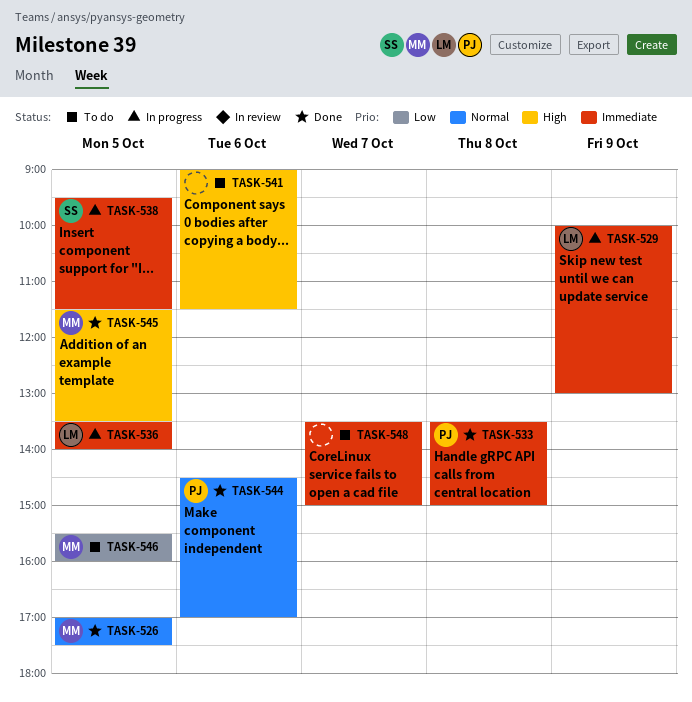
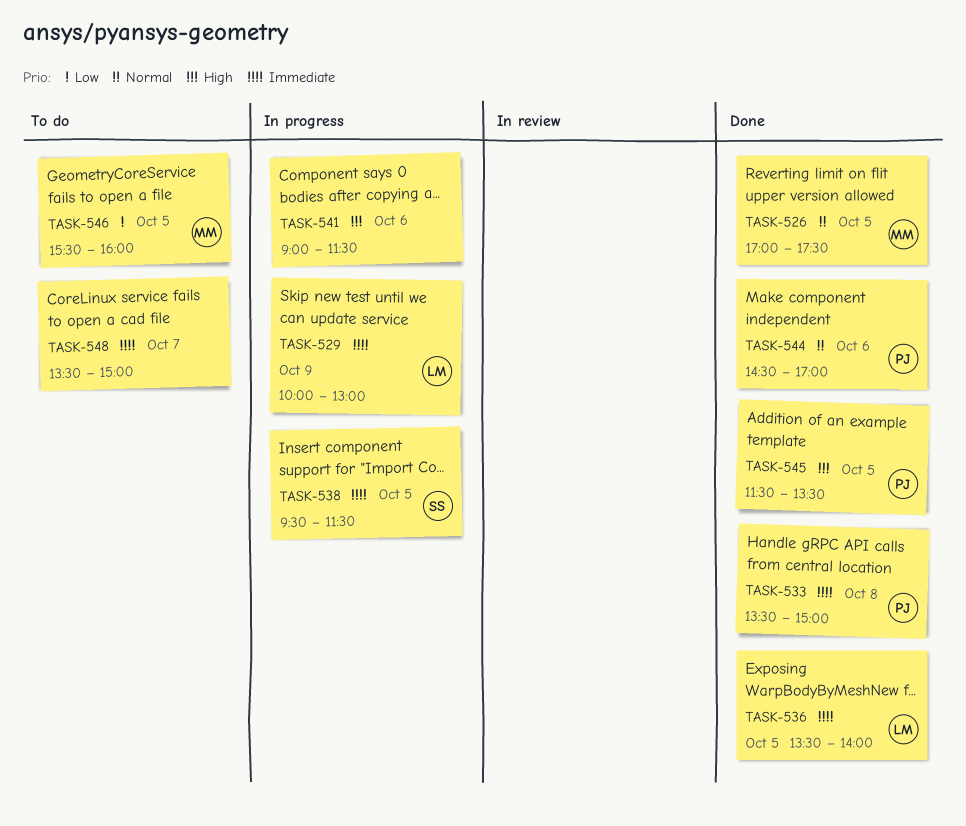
TASK-536, status: In progress -> Done
TASK-541, status: To do -> In progress
TASK-545, owner: MM -> PJ

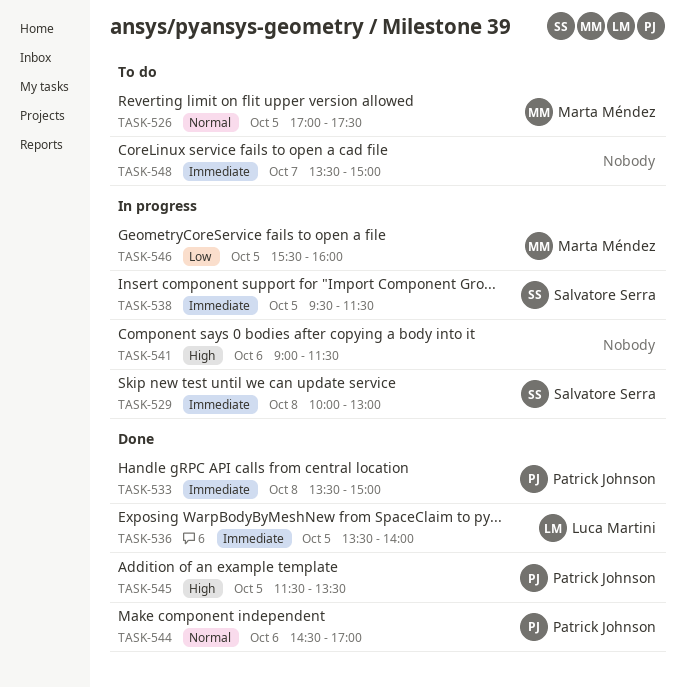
TASK-526, status: Done -> To do
TASK-529, owner: Luca Martini -> Salvatore Serra
TASK-529, day: Oct 9 -> Oct 8
TASK-546, status: To do -> In progress

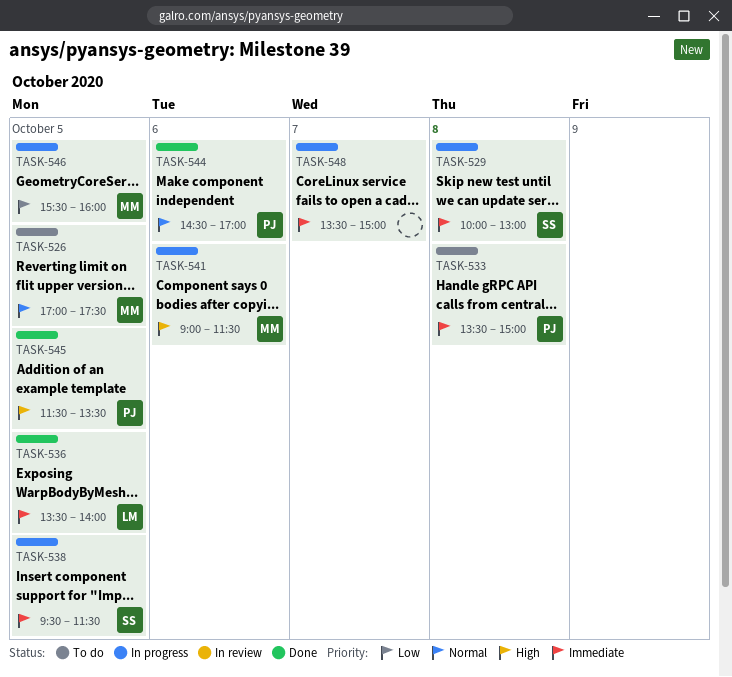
TASK-533, status: Done -> To do
TASK-541, owner: none -> Marta Méndez
TASK-548, status: To do -> In progress

